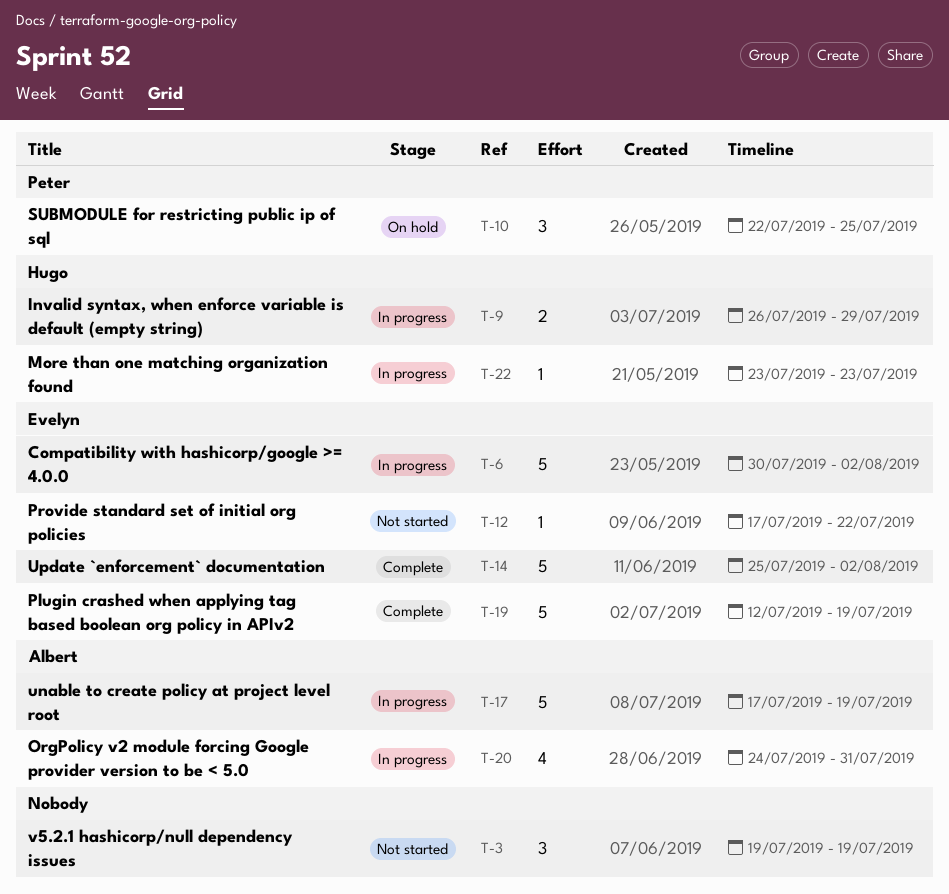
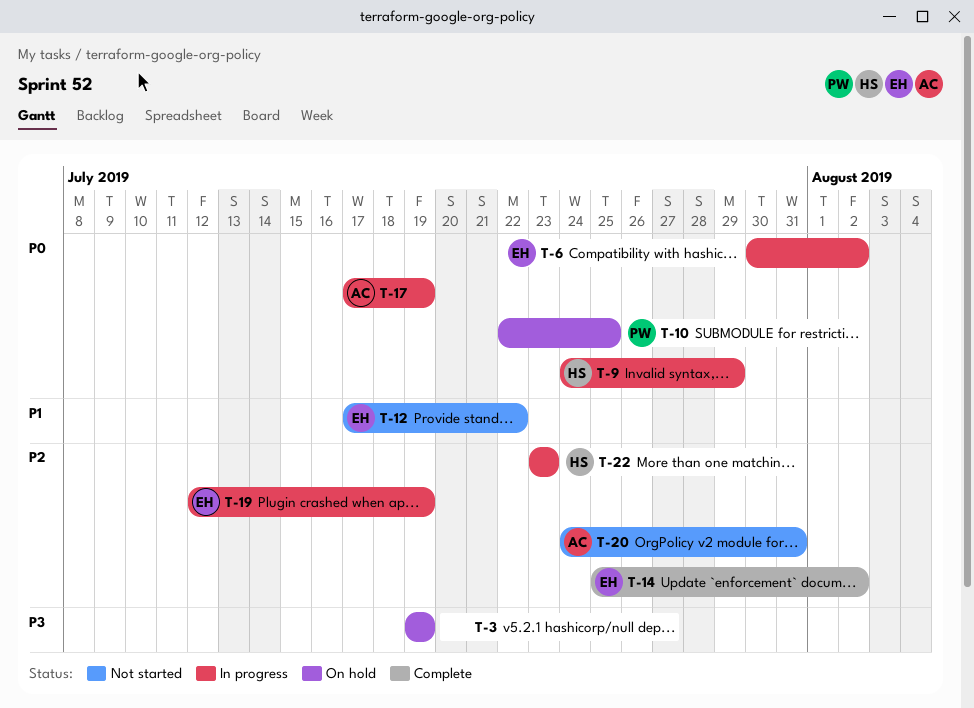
T-3, status: Not started -> On hold
T-9, start: Jul 26 -> Jul 24
T-19, status: Complete -> In progress
T-20, status: In progress -> Not started

